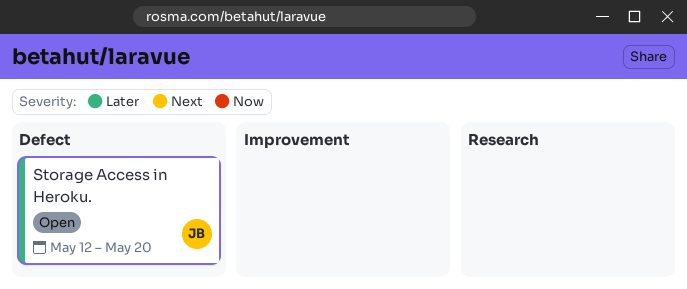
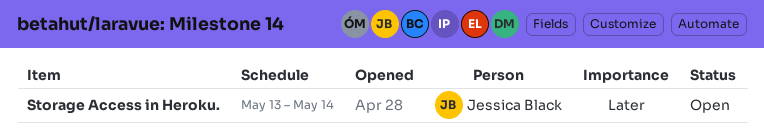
Storage Access in Heroku., start: May 12 -> May 13
Storage Access in Heroku., due: May 20 -> May 14

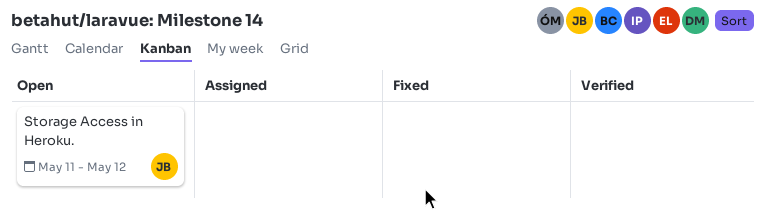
Storage Access in Heroku., start: May 13 -> May 11
Storage Access in Heroku., due: May 14 -> May 12

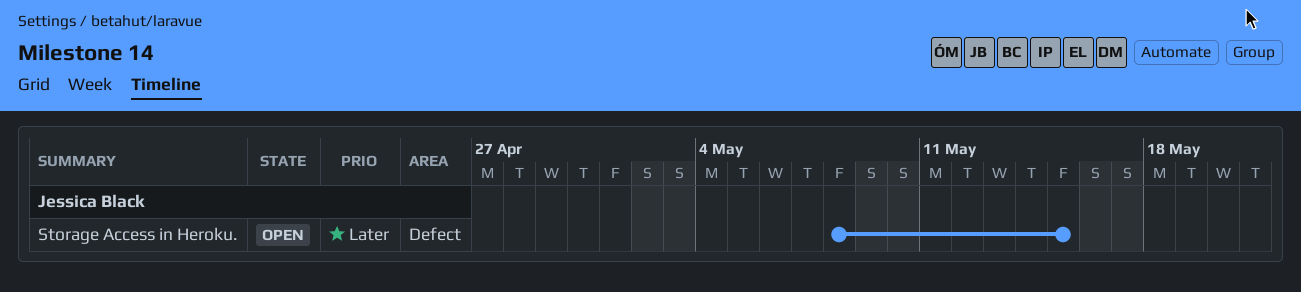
Storage Access in Heroku., start: May 11 -> May 8
Storage Access in Heroku., due: May 12 -> May 15

